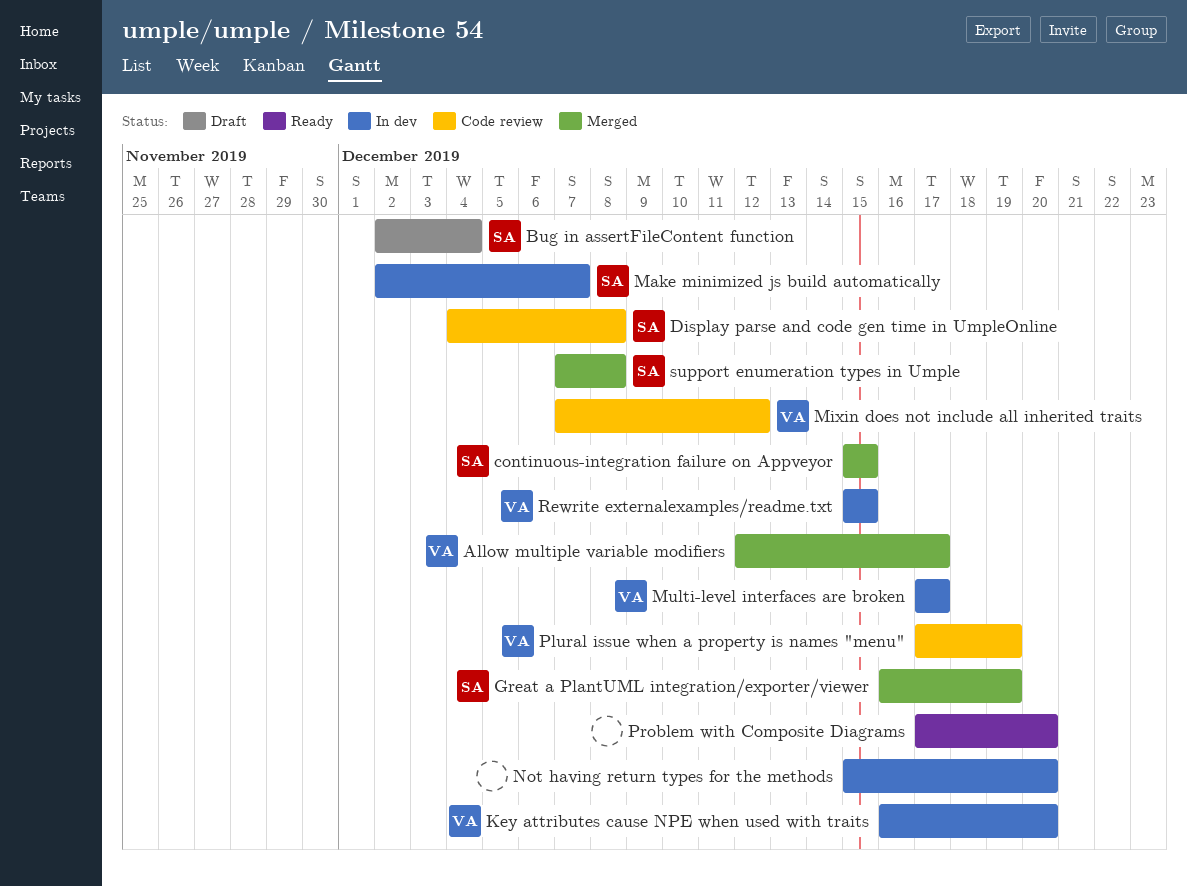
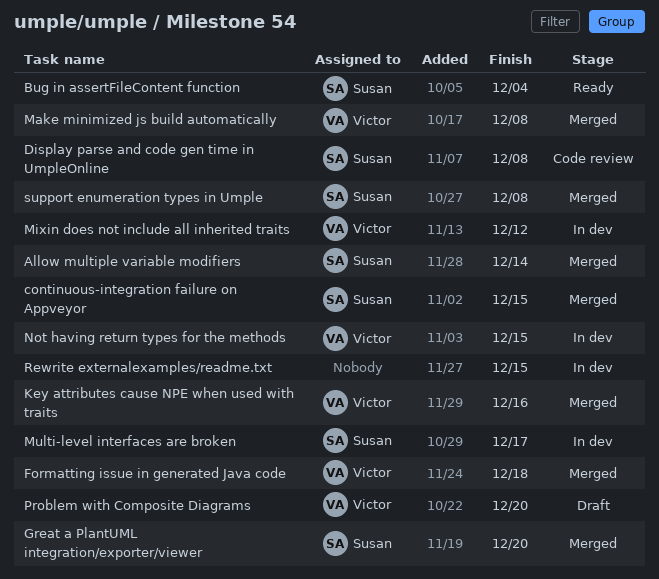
Allow multiple variable modifiers, owner: Victor -> Susan
Allow multiple variable modifiers, due: Dec 17 -> Dec 14
Bug in assertFileContent function, status: Draft -> Ready
Formatting issue in generated Java code: none -> present
Great a PlantUML integration/exporter/viewer, due: Dec 19 -> Dec 20
Key attributes cause NPE when used with traits, status: In dev -> Merged
Key attributes cause NPE when used with traits, due: Dec 20 -> Dec 16
Make minimized js build automatically, status: In dev -> Merged
Make minimized js build automatically, owner: Susan -> Victor
Make minimized js build automatically, due: Dec 7 -> Dec 8
Mixin does not include all inherited traits, status: Code review -> In dev
Multi-level interfaces are broken, owner: Victor -> Susan
Not having return types for the methods, owner: none -> Victor
Not having return types for the methods, due: Dec 20 -> Dec 15
Plural issue when a property is names "menu": present -> none
Problem with Composite Diagrams, status: Ready -> Draft
Problem with Composite Diagrams, owner: none -> Victor
Rewrite externalexamples/readme.txt, owner: Victor -> none

